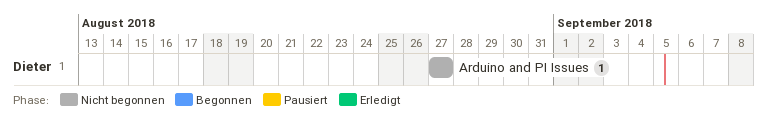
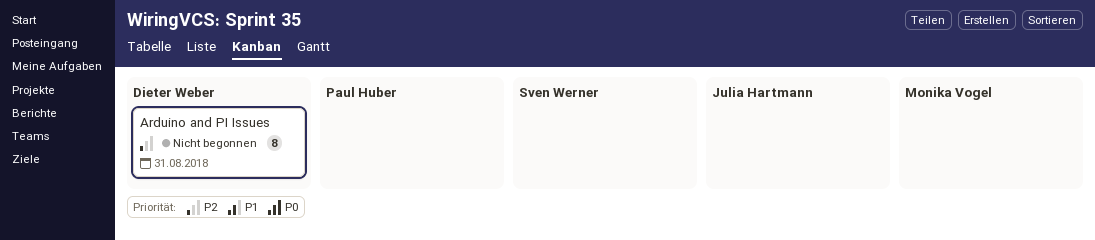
Arduino and PI Issues, estimate: 1 -> 8
Arduino and PI Issues, due: Aug 27 -> Aug 31

